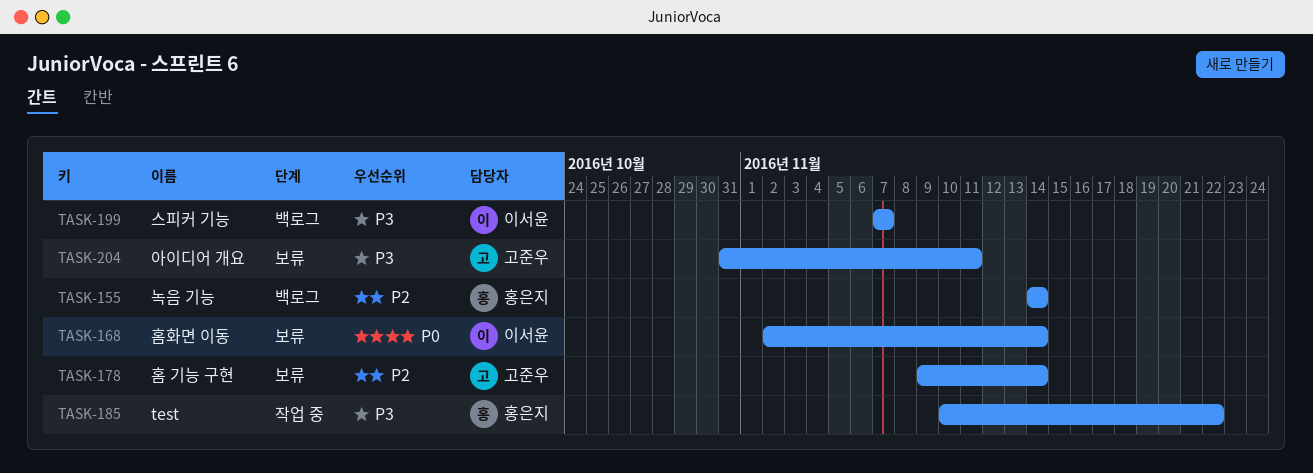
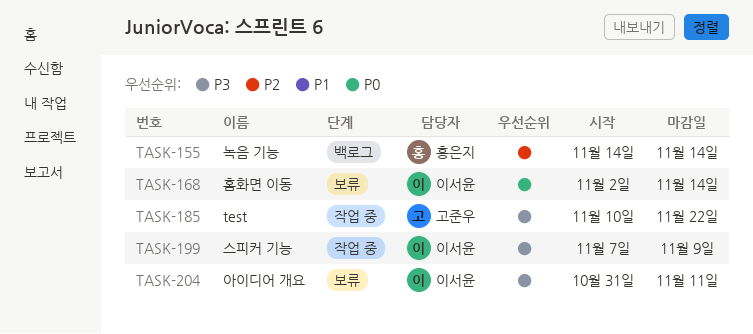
TASK-178: present -> none
TASK-185, owner: 홍은지 -> 고준우
TASK-199, status: 백로그 -> 작업 중
TASK-199, due: Nov 7 -> Nov 9
TASK-204, owner: 고준우 -> 이서윤

